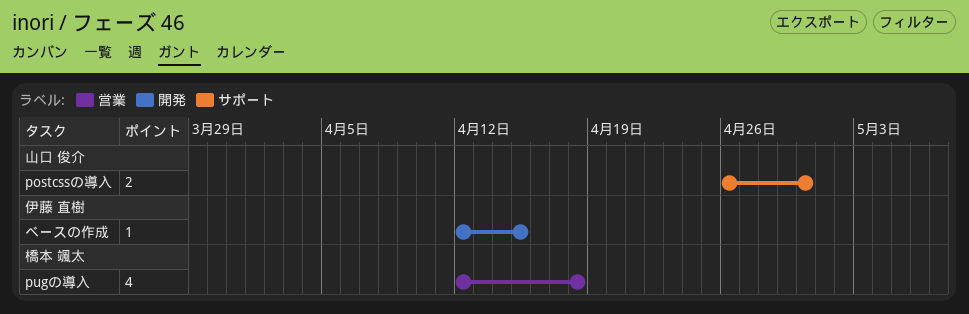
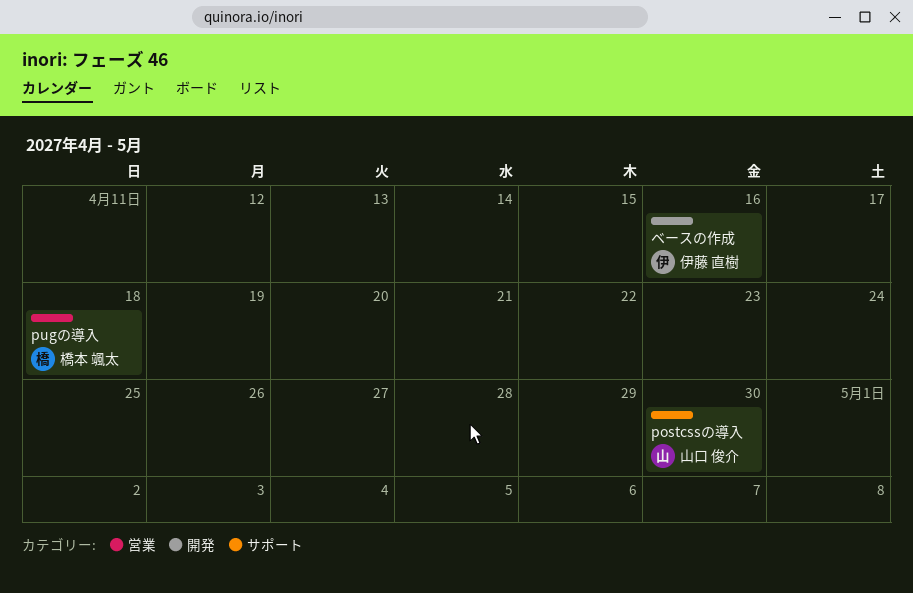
ベースの作成, due: Apr 15 -> Apr 16

